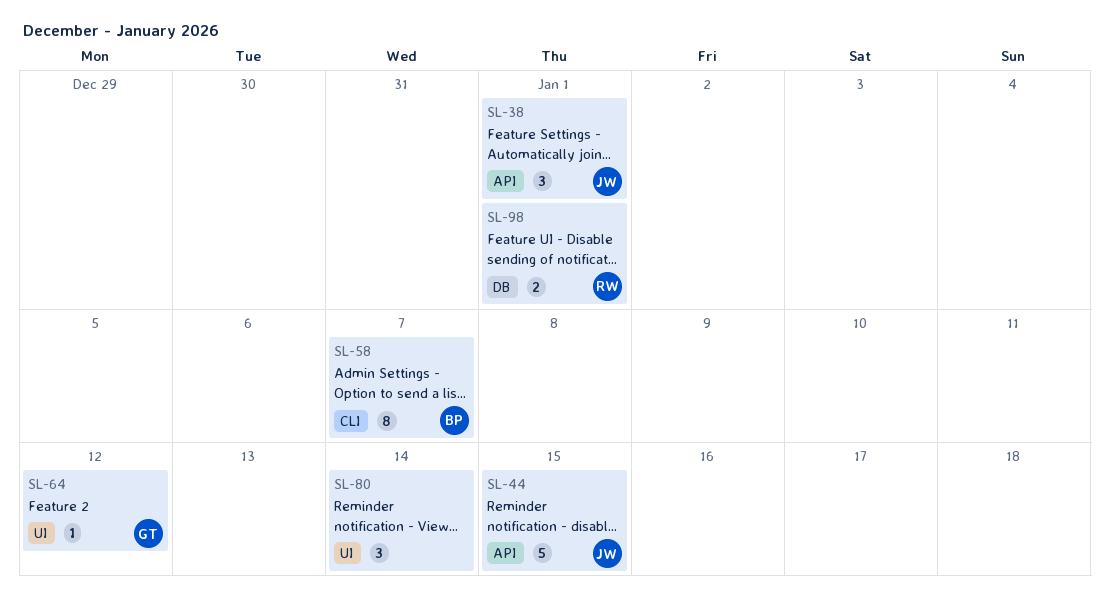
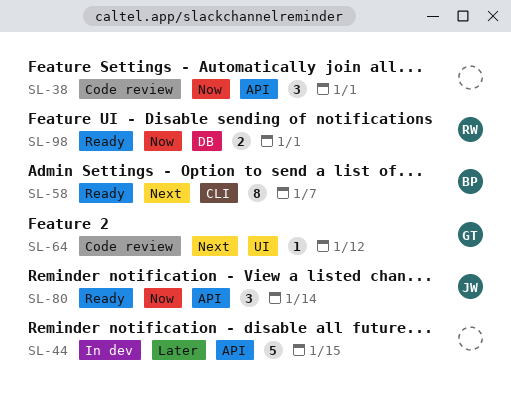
SL-38, owner: JW -> none
SL-44, owner: JW -> none
SL-80, owner: none -> JW
SL-80, label: UI -> API

